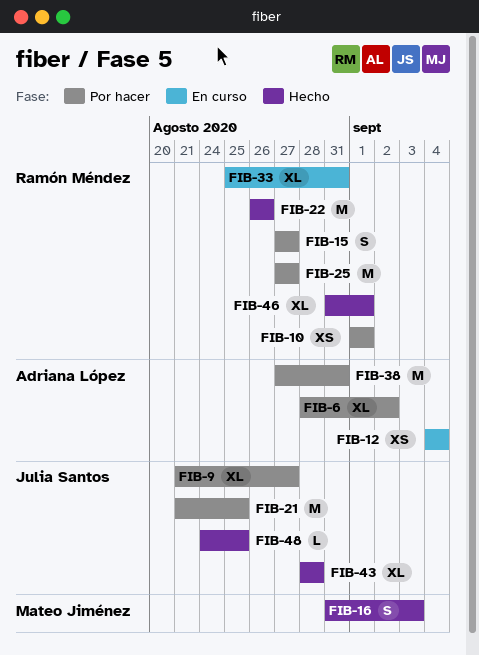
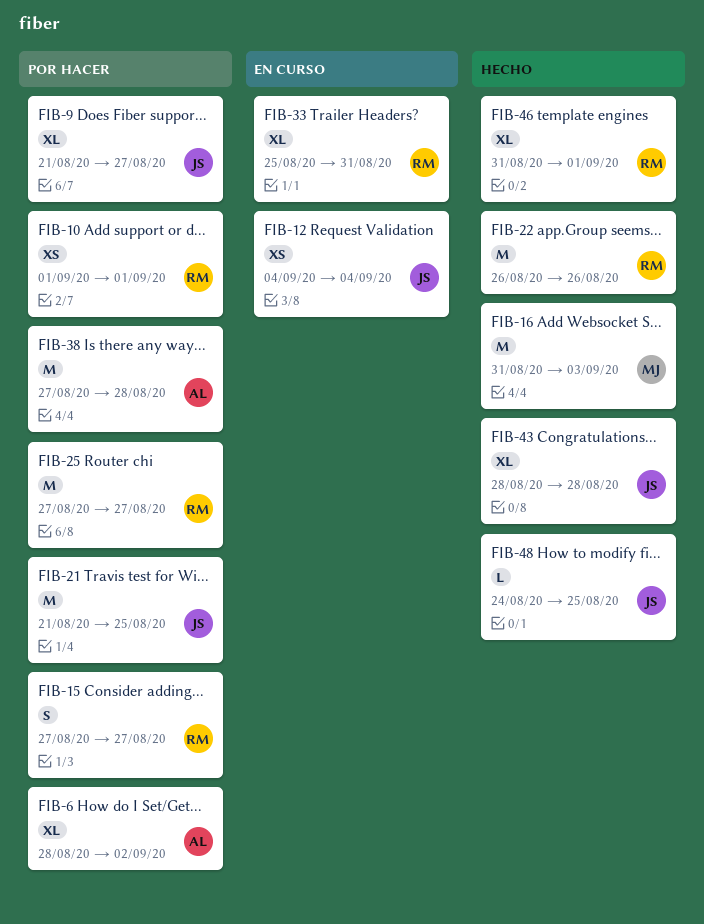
FIB-12, owner: Adriana López -> Julia Santos
FIB-16, estimate: S -> M
FIB-38, due: Aug 31 -> Aug 28

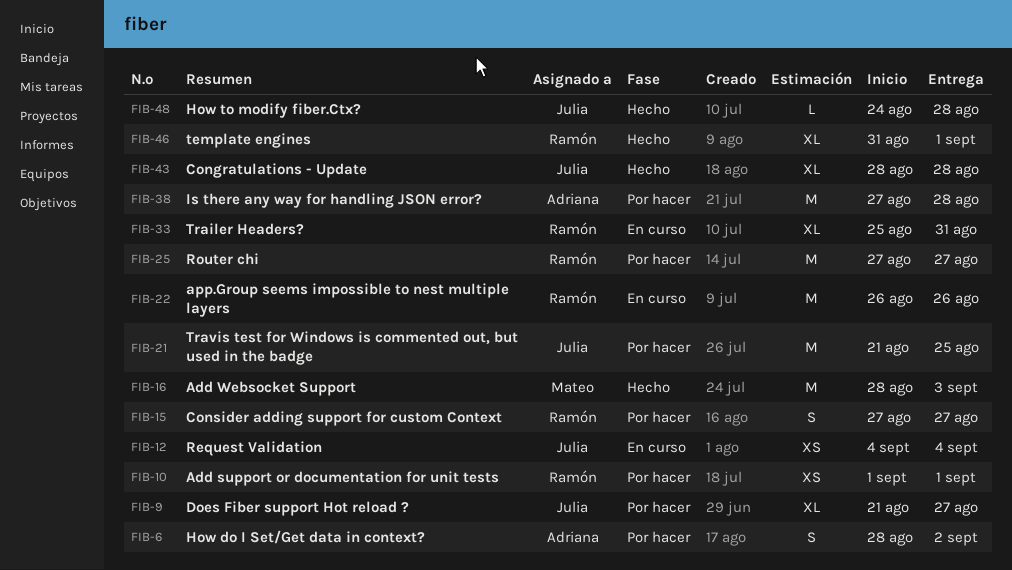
FIB-6, estimate: XL -> S
FIB-16, start: Aug 31 -> Aug 28
FIB-22, status: Hecho -> En curso
FIB-48, due: Aug 25 -> Aug 28

